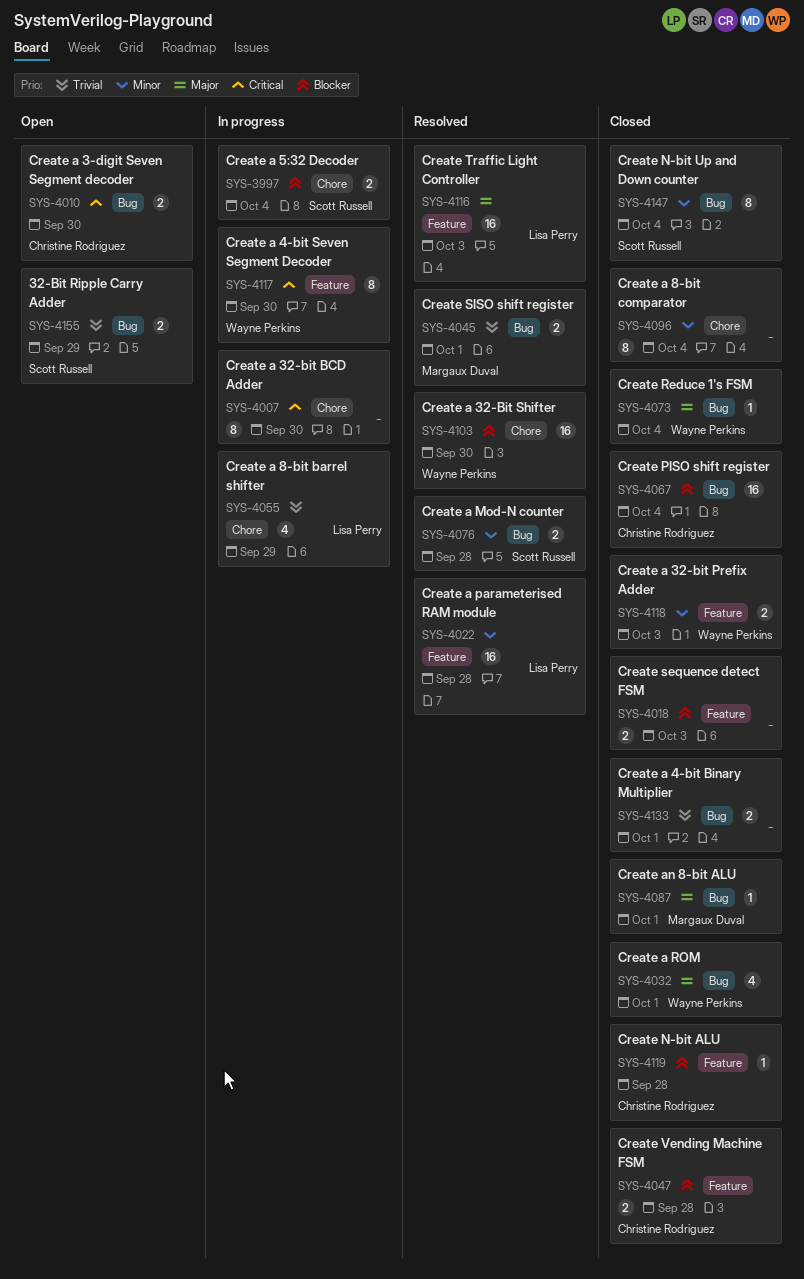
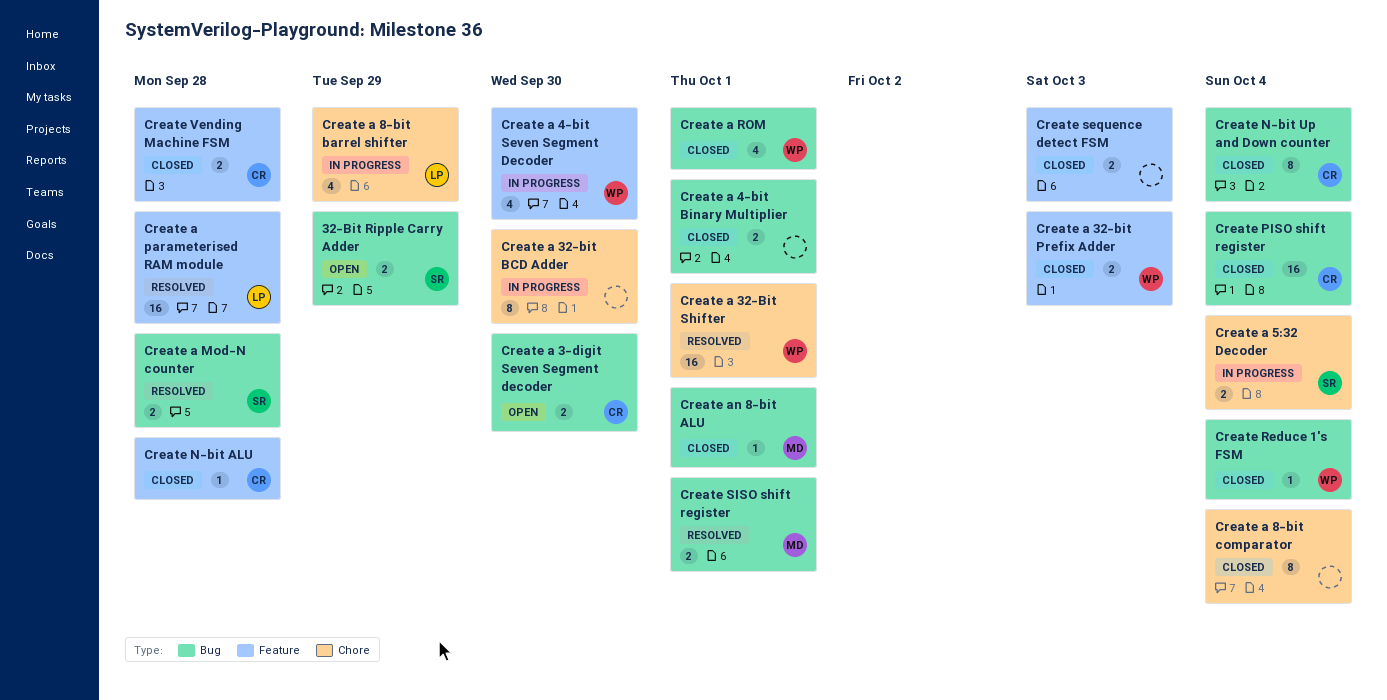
Create a 32-Bit Shifter, due: Sep 30 -> Oct 1
Create a 4-bit Seven Segment Decoder, estimate: 8 -> 4
Create N-bit Up and Down counter, owner: Scott Russell -> Christine Rodriguez
Create Traffic Light Controller: present -> none

